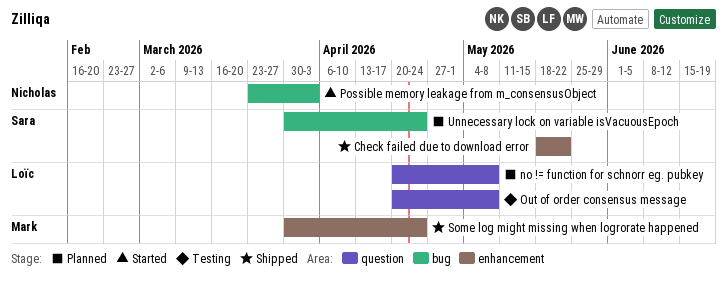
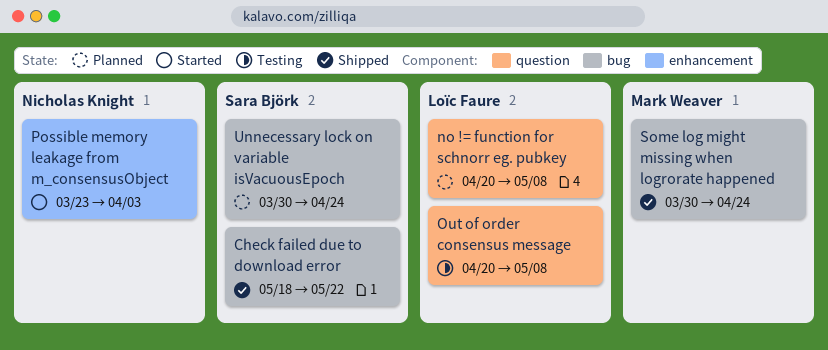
Check failed due to download error, label: enhancement -> bug
Possible memory leakage from m_consensusObject, label: bug -> enhancement
Some log might missing when logrorate happened, label: enhancement -> bug

